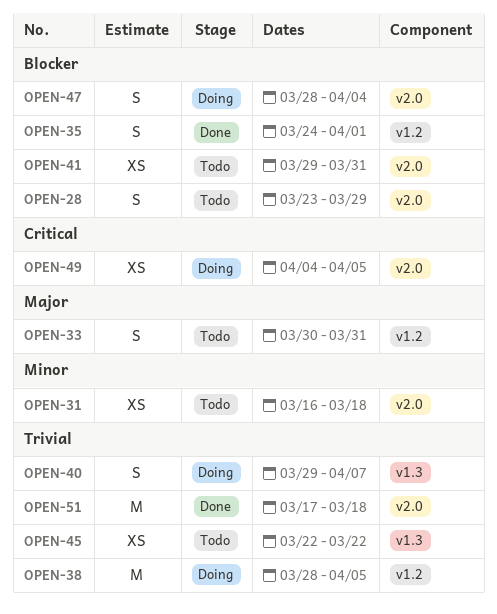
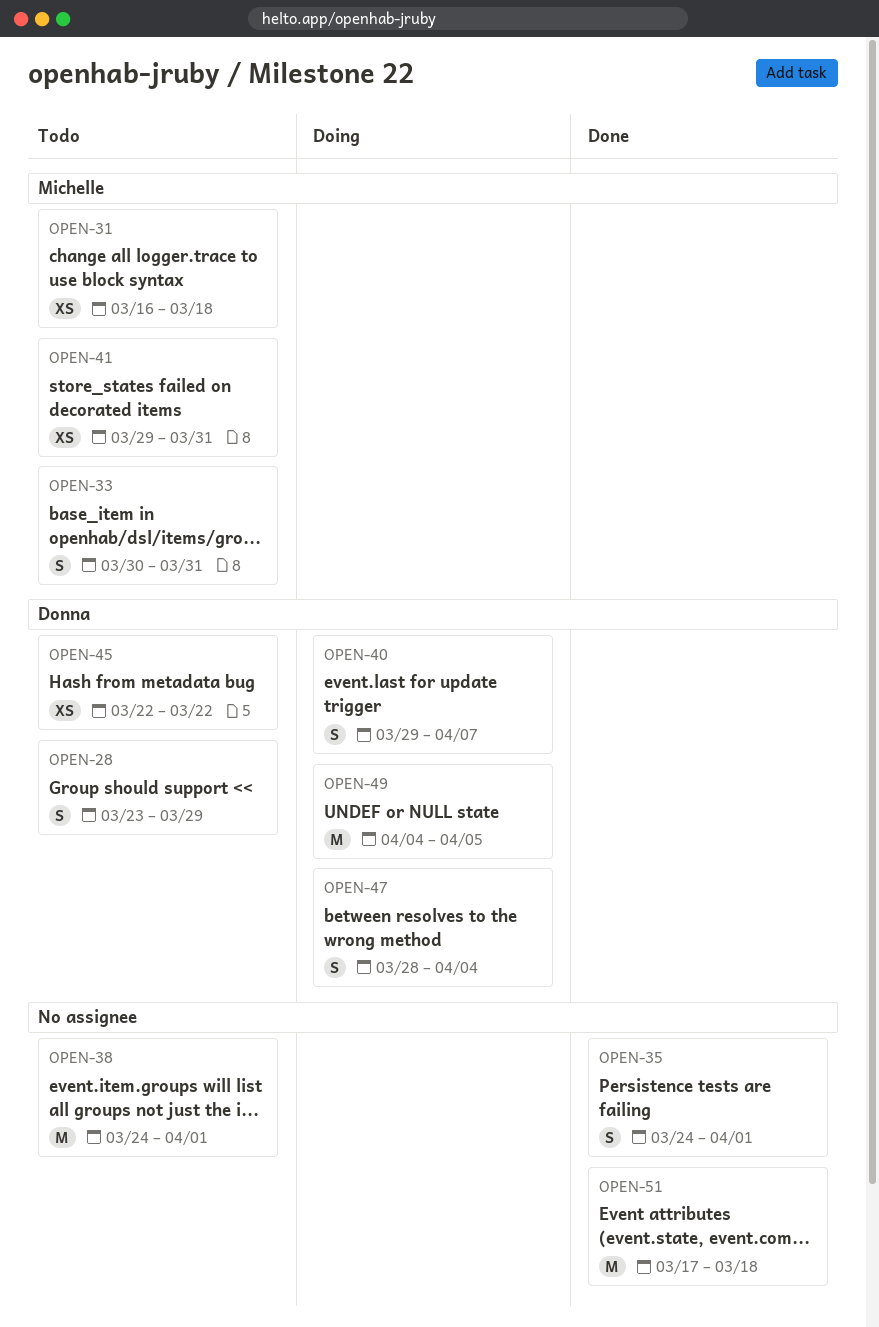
OPEN-38, status: Doing -> Todo
OPEN-38, start: Mar 28 -> Mar 24
OPEN-38, due: Apr 5 -> Apr 1
OPEN-49, estimate: XS -> M

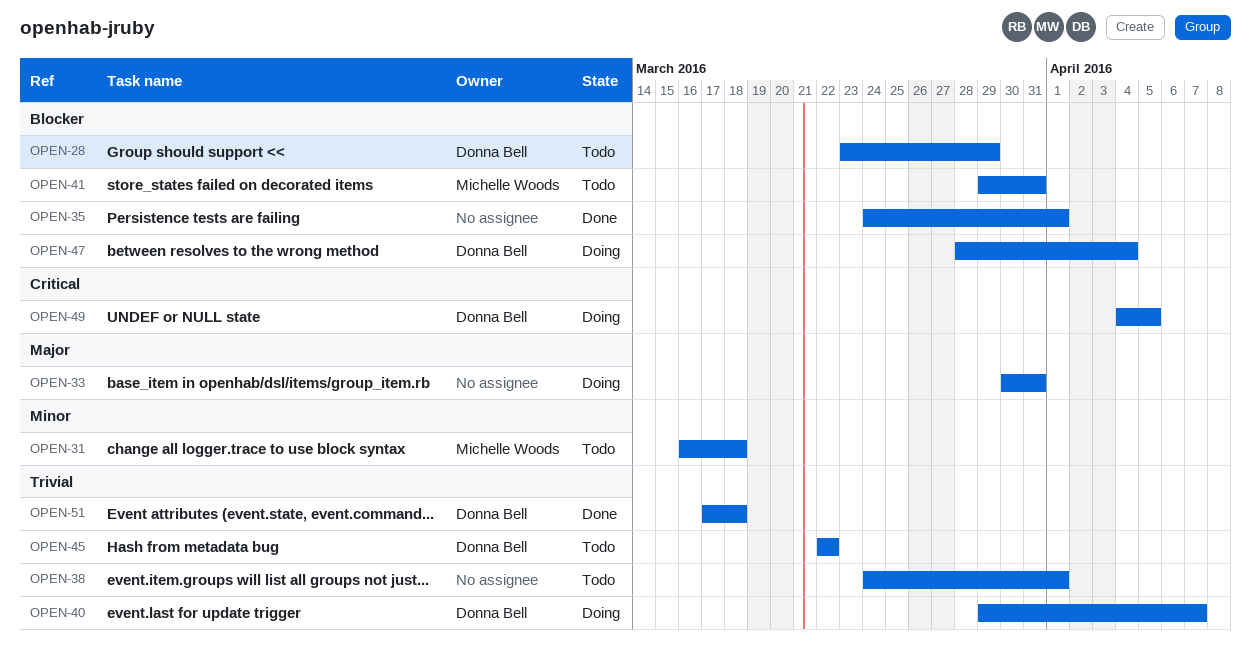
OPEN-33, status: Todo -> Doing
OPEN-33, owner: Michelle Woods -> none
OPEN-51, owner: none -> Donna Bell

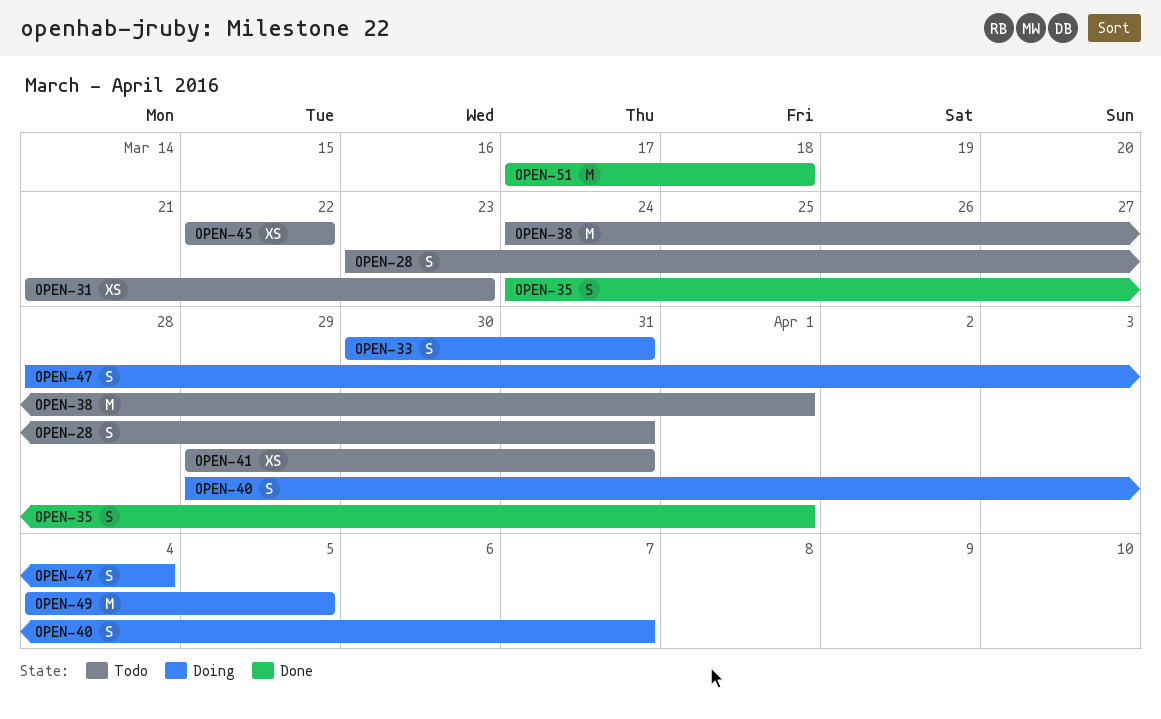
OPEN-28, due: Mar 29 -> Mar 31
OPEN-31, start: Mar 16 -> Mar 21
OPEN-31, due: Mar 18 -> Mar 23

